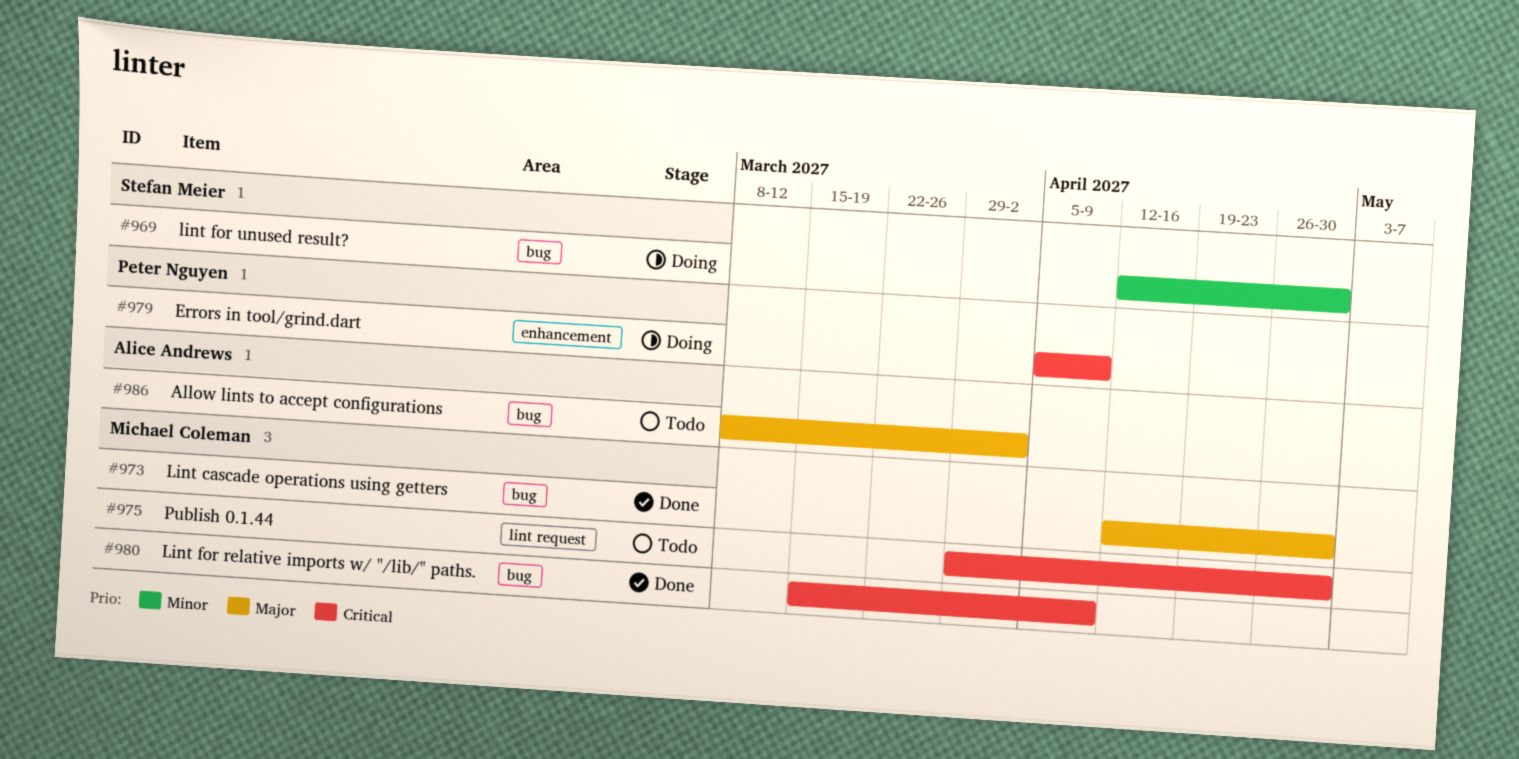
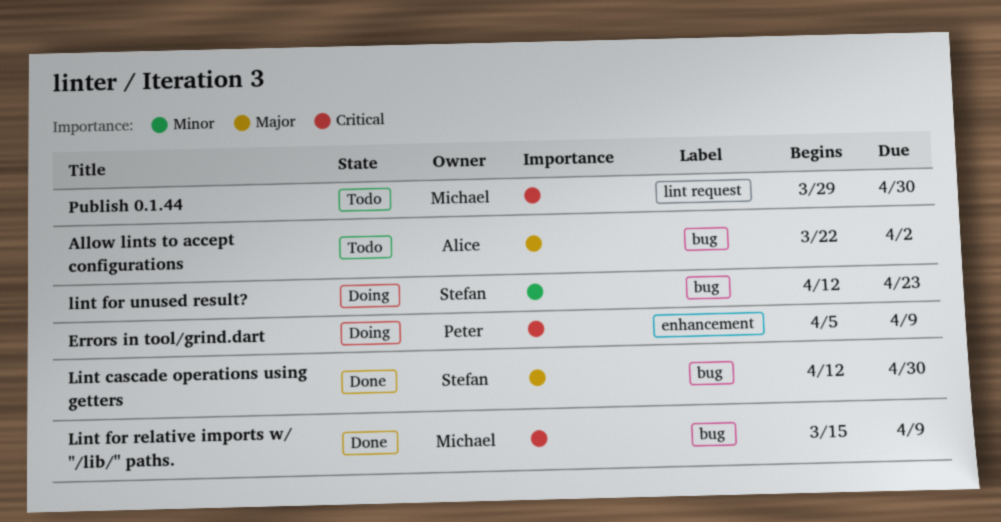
Allow lints to accept configurations, start: Mar 8 -> Mar 22
Lint cascade operations using getters, owner: Michael Coleman -> Stefan Meier
lint for unused result?, due: Apr 30 -> Apr 23

